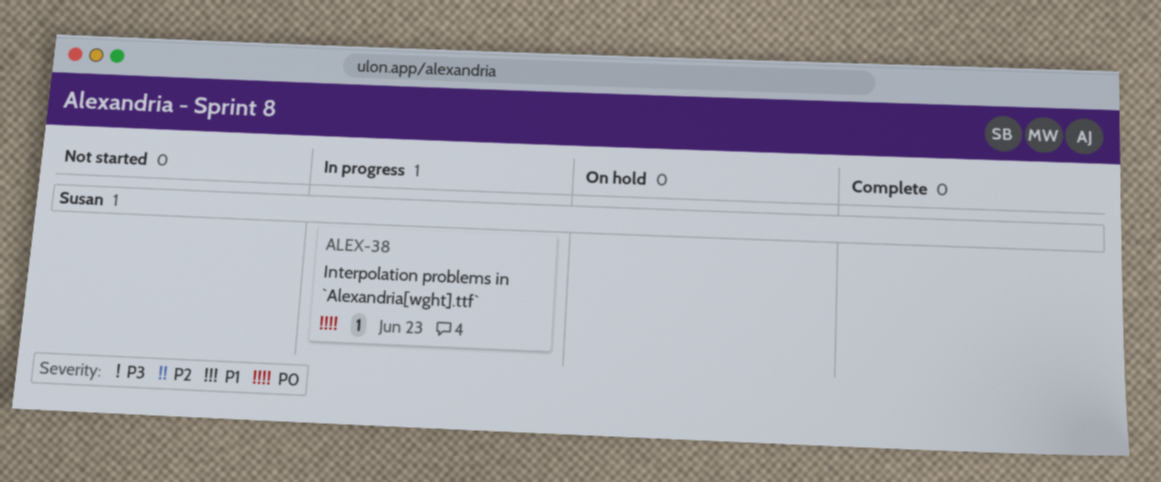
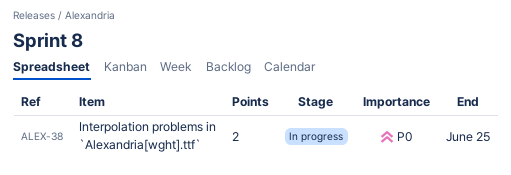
ALEX-38, estimate: 1 -> 2
ALEX-38, due: Jun 23 -> Jun 25

